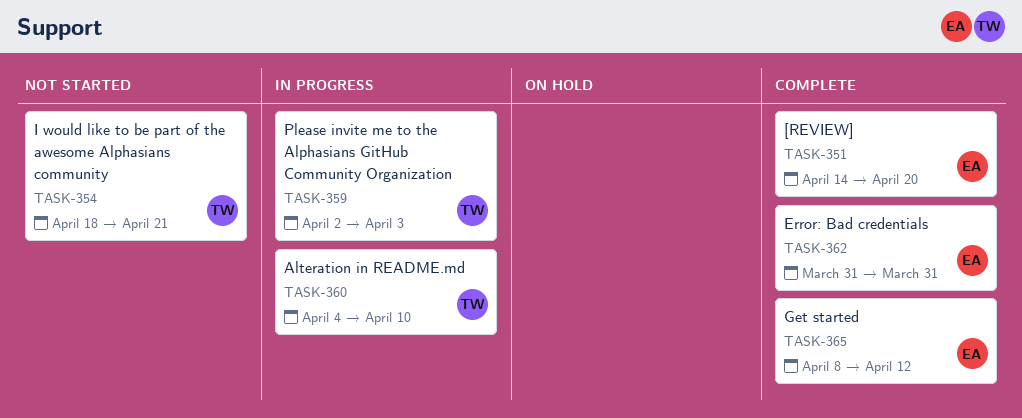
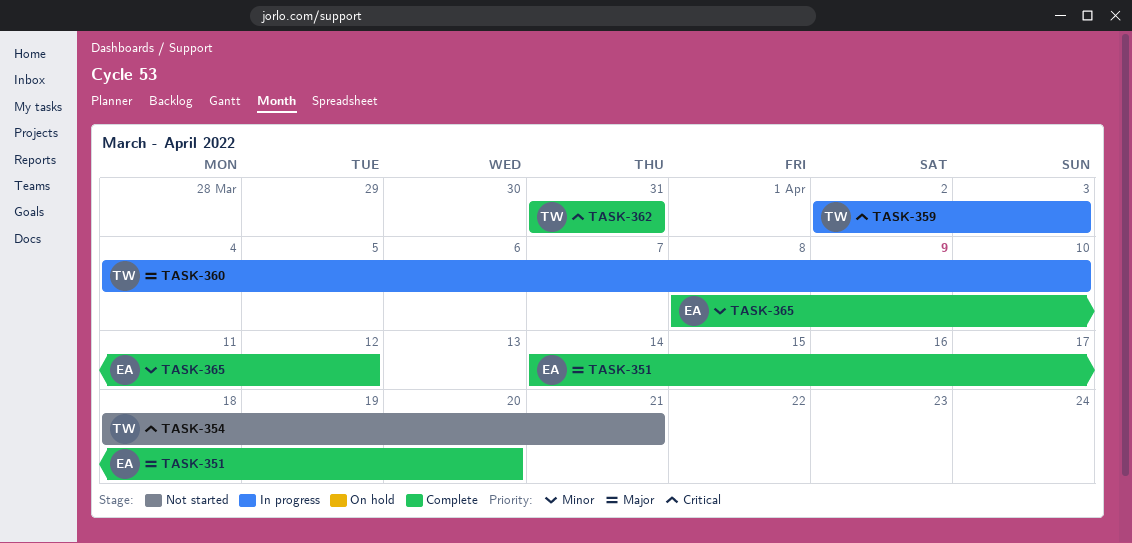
TASK-362, owner: EA -> TW

